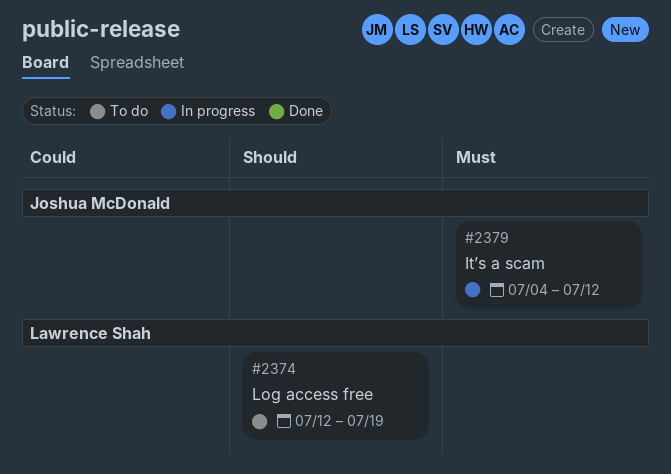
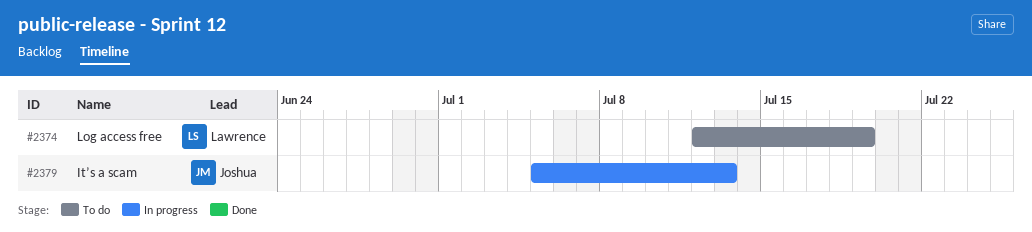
#2379, start: Jul 4 -> Jul 5
#2379, due: Jul 12 -> Jul 13

